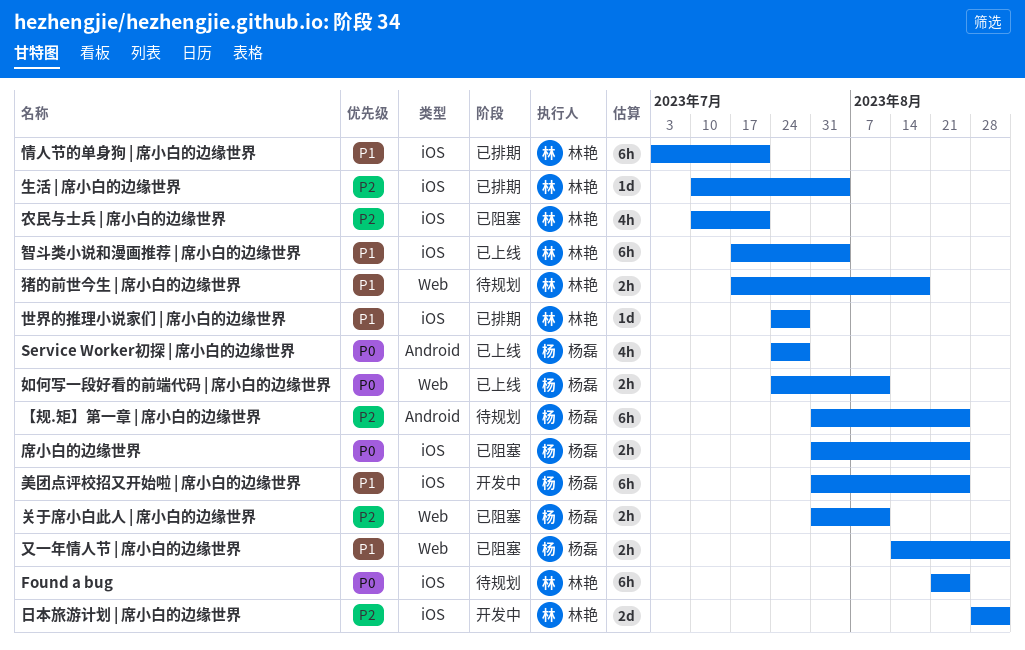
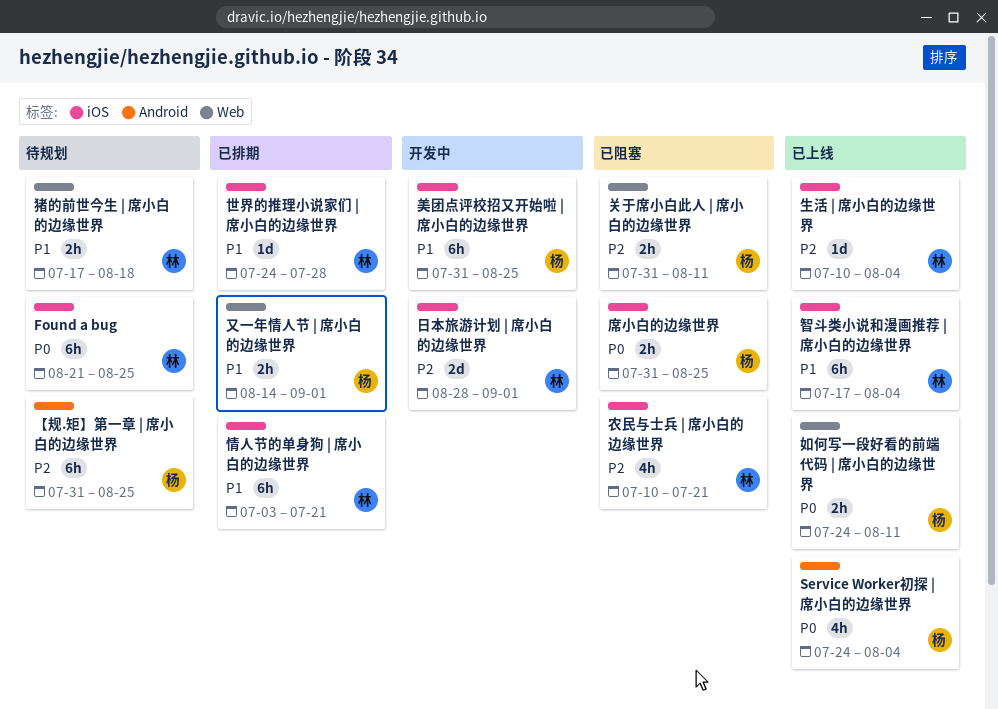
Service Worker初探 | 席小白的边缘世界, due: Jul 28 -> Aug 4
又一年情人节 | 席小白的边缘世界, status: 已阻塞 -> 已排期
生活 | 席小白的边缘世界, status: 已排期 -> 已上线

